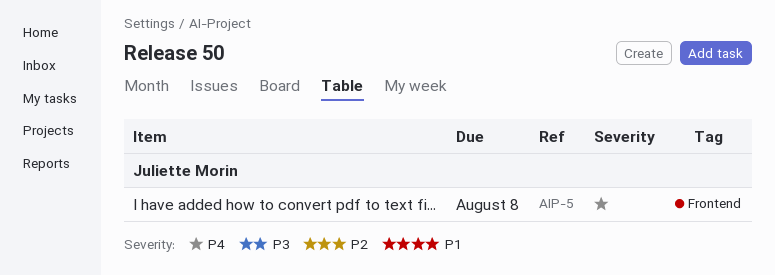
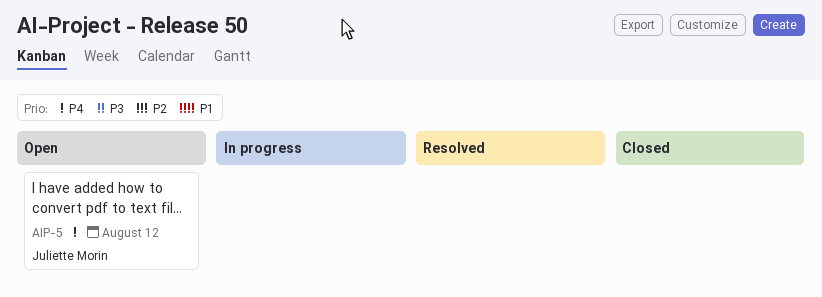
AIP-5, due: Aug 8 -> Aug 12

